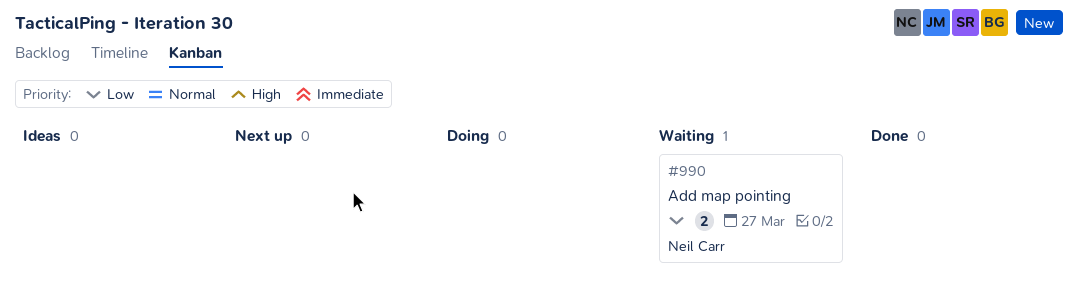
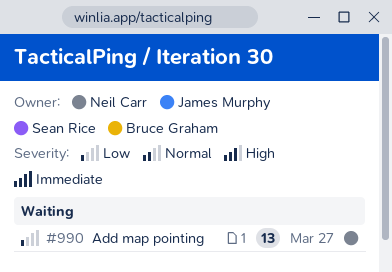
#990, estimate: 2 -> 13

